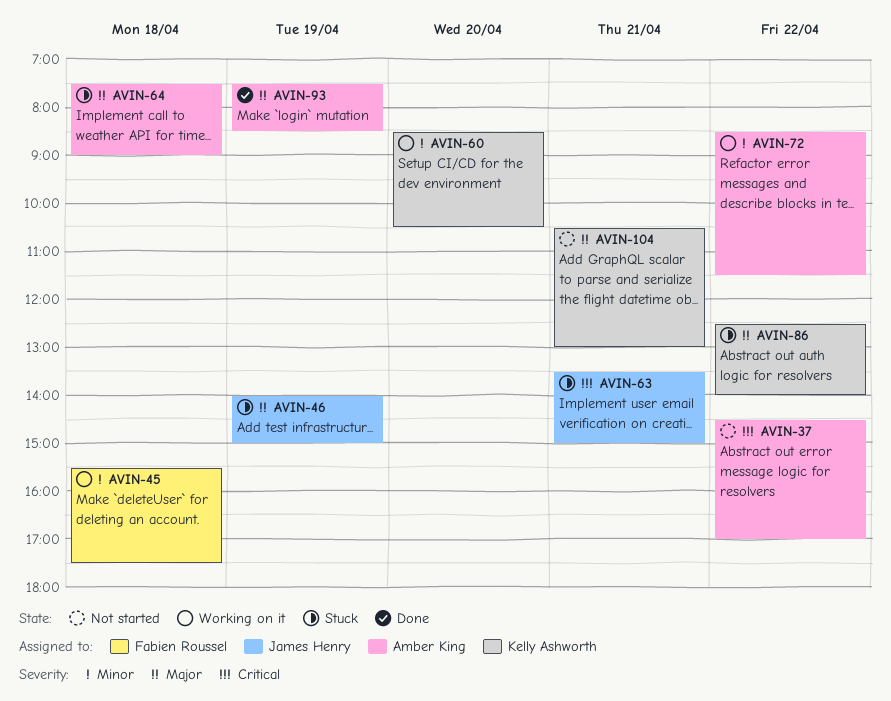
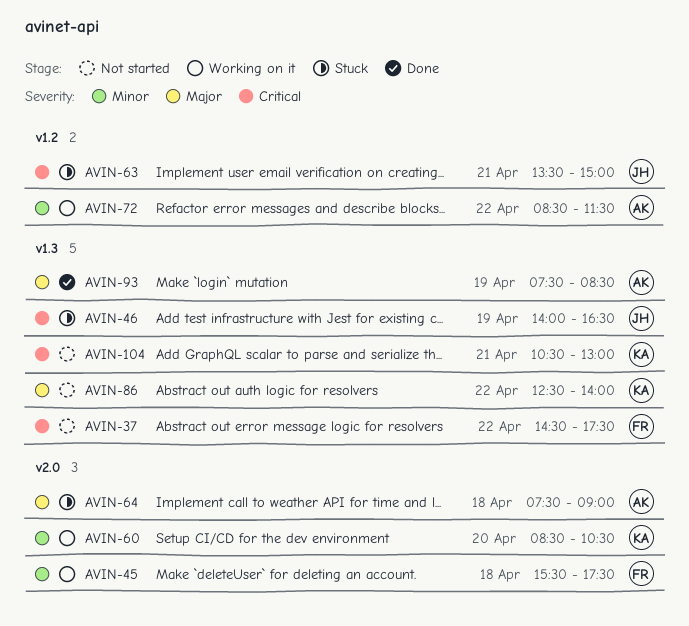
AVIN-37, owner: Amber King -> Fabien Roussel
AVIN-37, ends: 17:00 -> 17:30
AVIN-46, priority: Major -> Critical
AVIN-46, ends: 15:00 -> 16:30
AVIN-86, status: Stuck -> Not started
AVIN-104, priority: Major -> Critical

